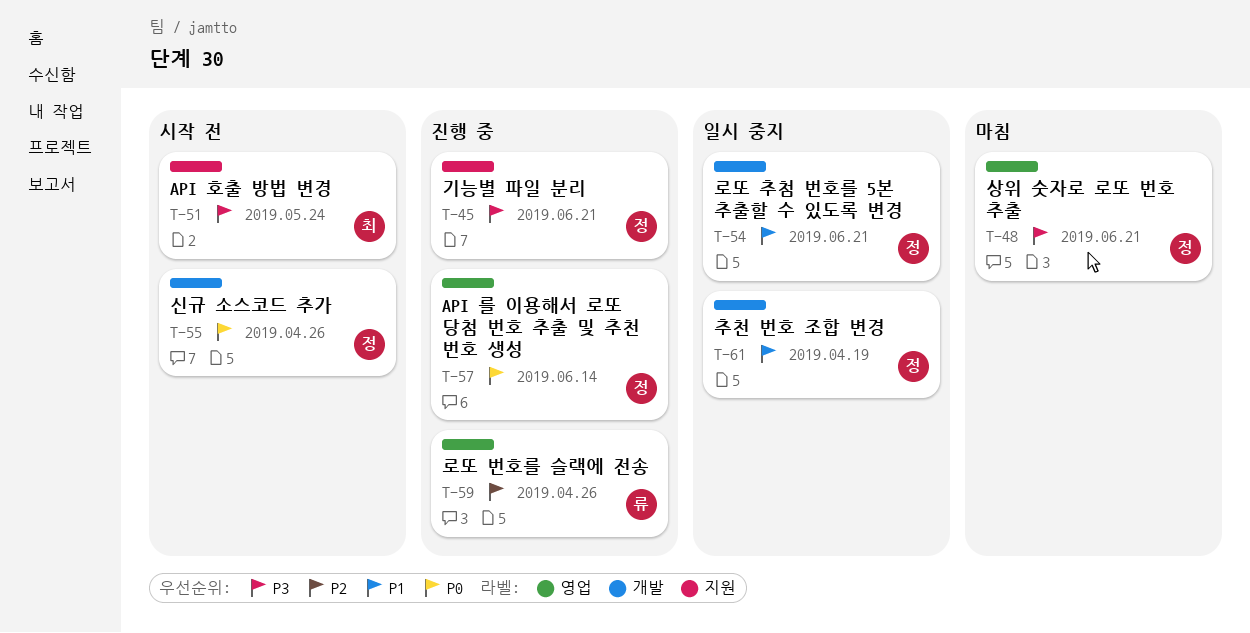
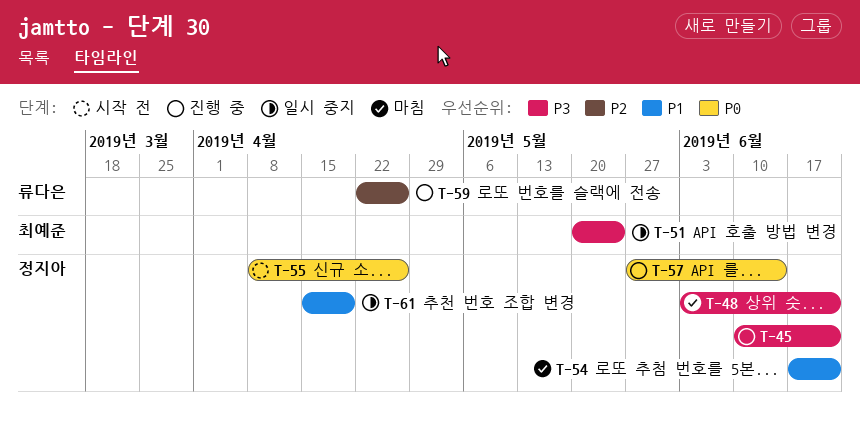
T-51, status: 시작 전 -> 일시 중지
T-54, status: 일시 중지 -> 마침

